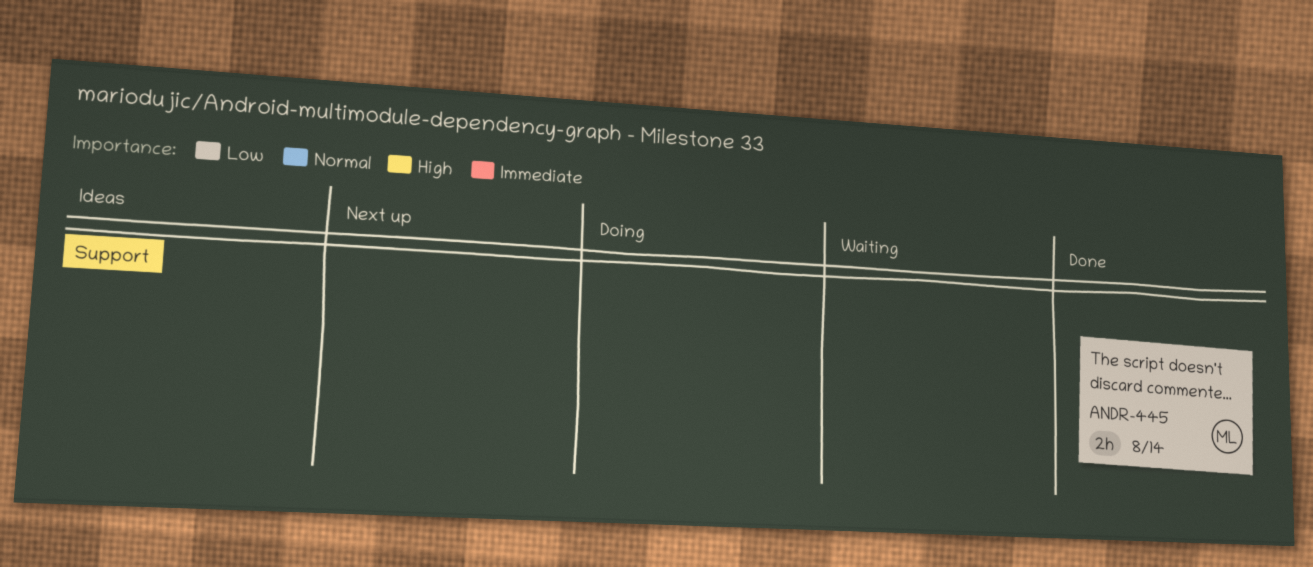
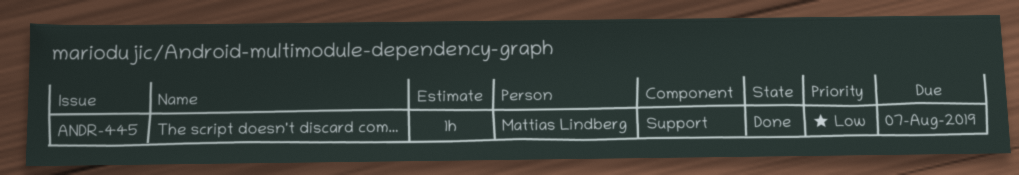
ANDR-445, estimate: 2h -> 1h
ANDR-445, due: Aug 14 -> Aug 7

